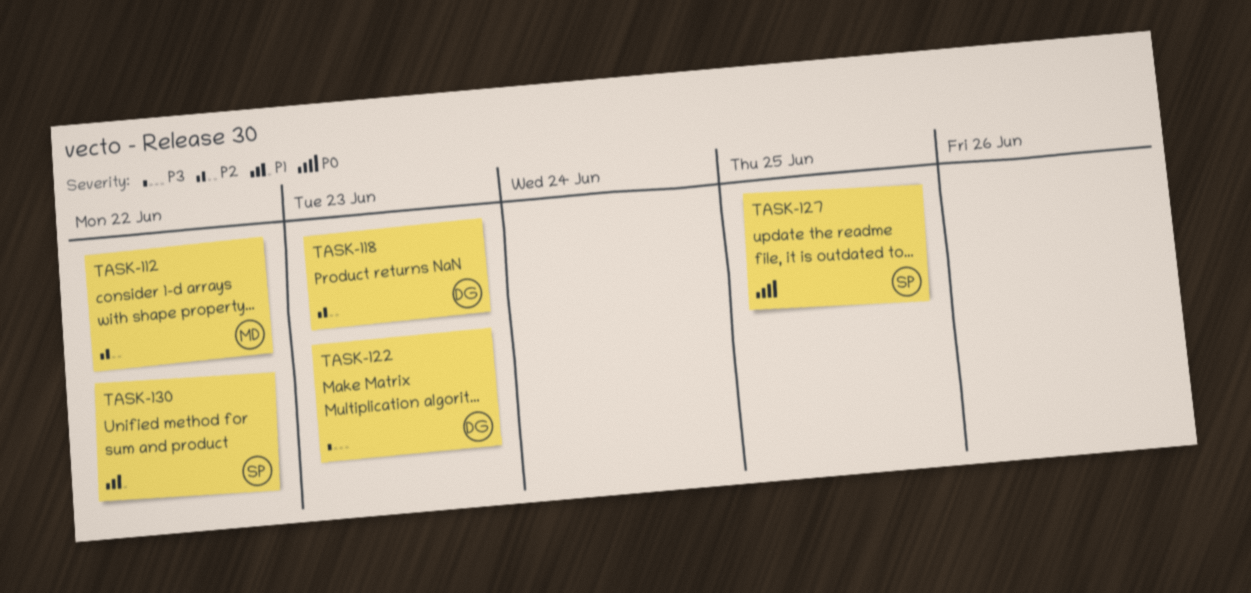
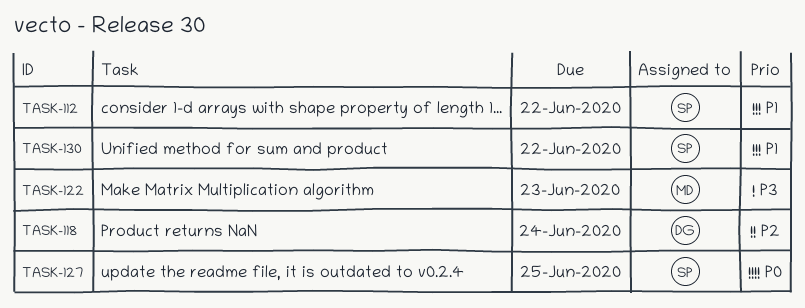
TASK-112, owner: MD -> SP
TASK-112, priority: P2 -> P1
TASK-118, due: Jun 23 -> Jun 24
TASK-122, owner: DG -> MD

